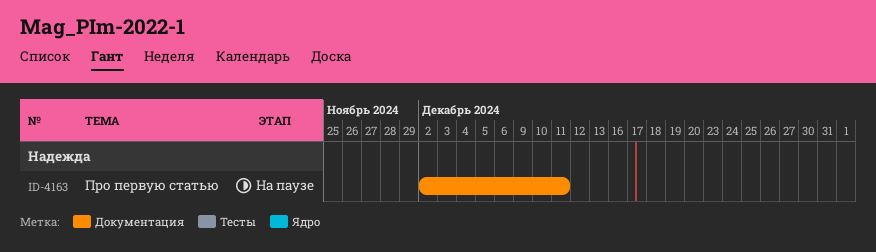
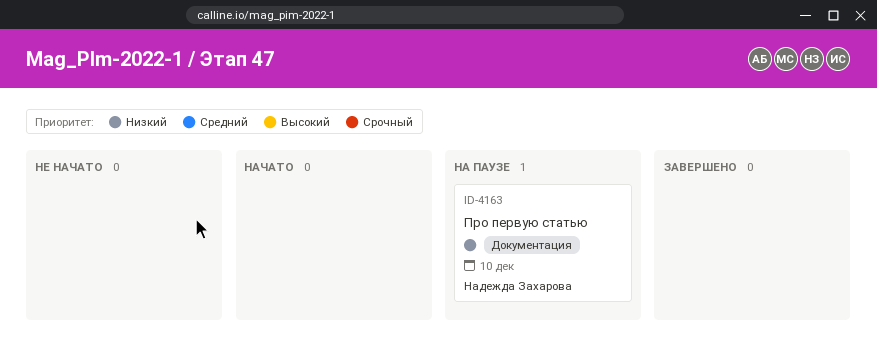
ID-4163, due: Dec 11 -> Dec 10

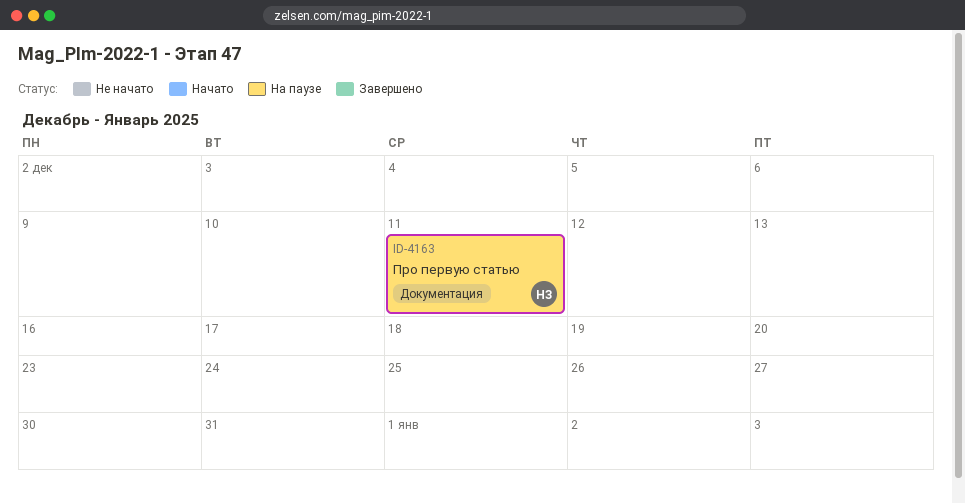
ID-4163, due: Dec 10 -> Dec 11

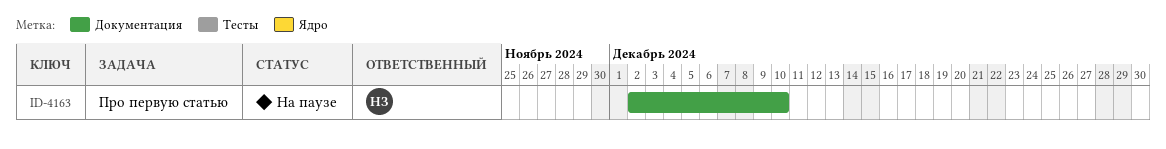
ID-4163, due: Dec 11 -> Dec 10

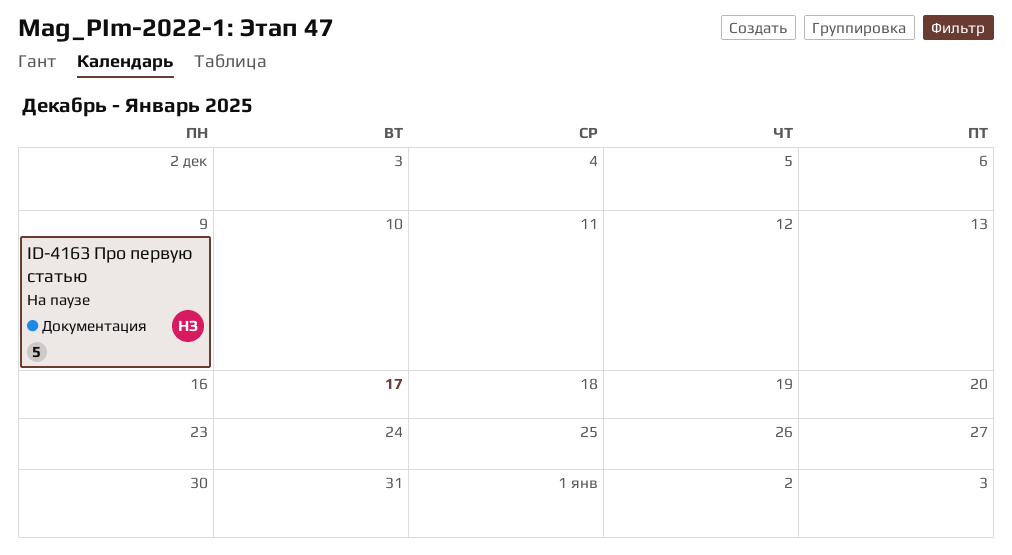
ID-4163, due: Dec 10 -> Dec 9

